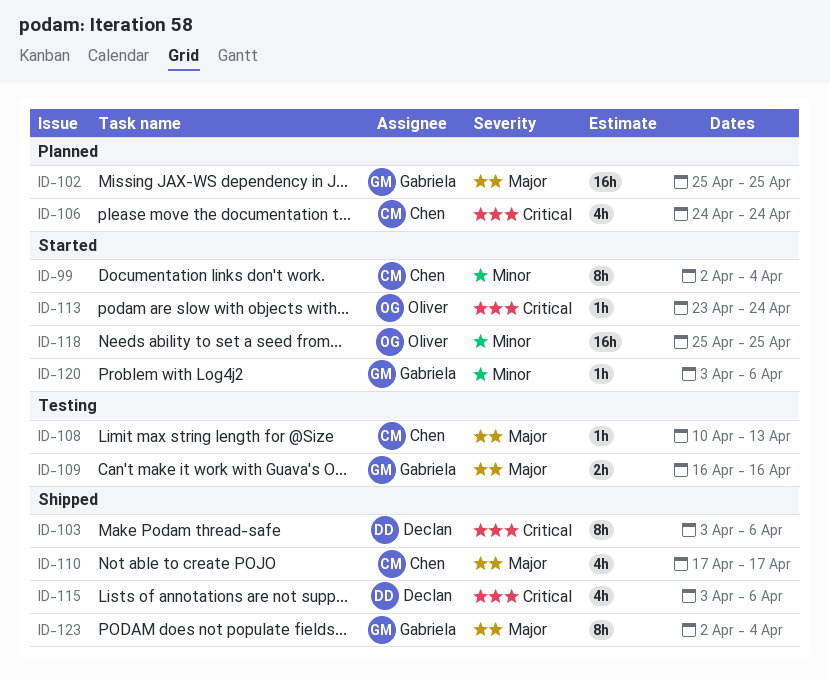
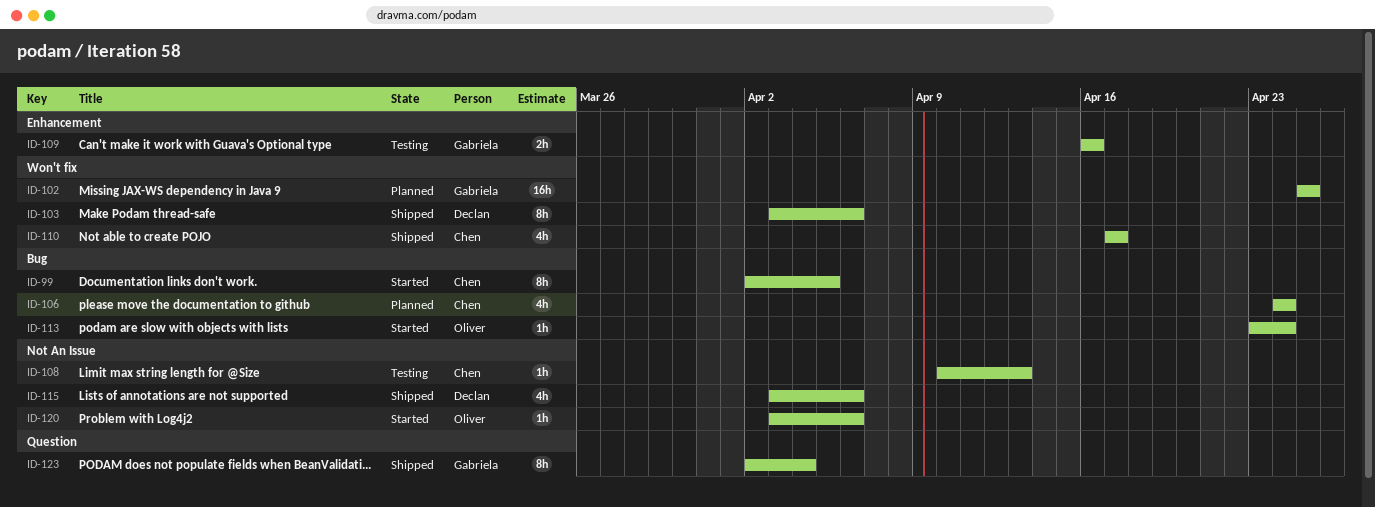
ID-99, due: Apr 4 -> Apr 5
ID-118: present -> none
ID-120, owner: Gabriela -> Oliver

